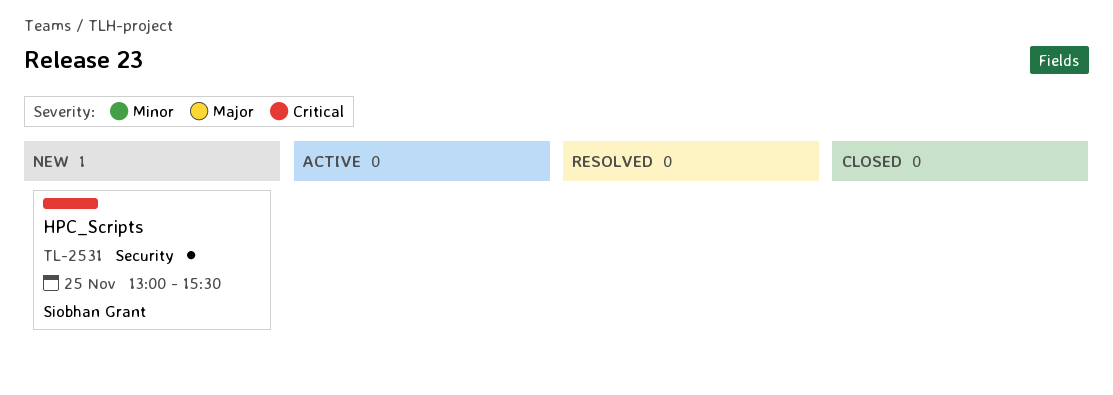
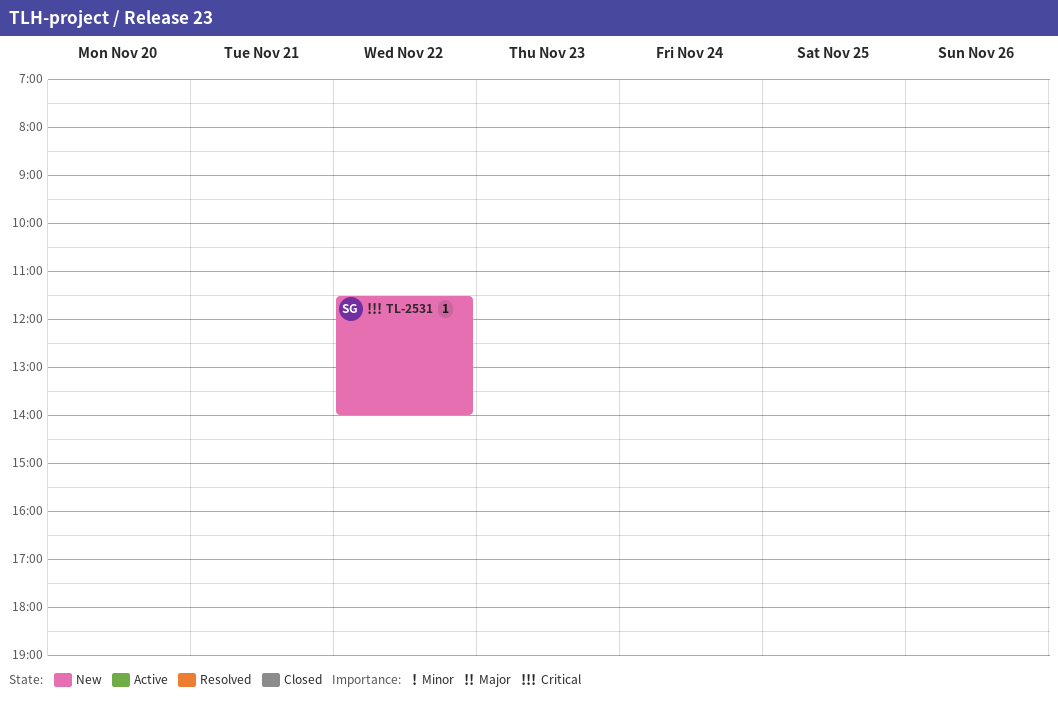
TL-2531, day: Nov 25 -> Nov 22
TL-2531, begins: 13:00 -> 11:30
TL-2531, ends: 15:30 -> 14:00

